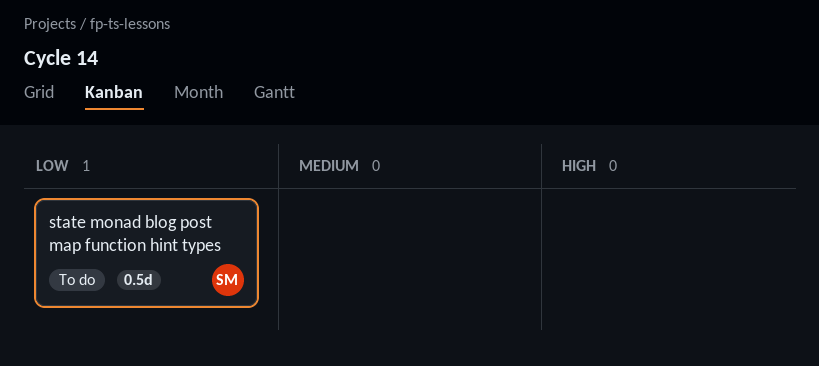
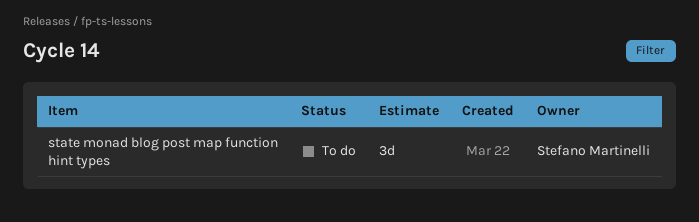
state monad blog post map function hint types, estimate: 0.5d -> 3d

